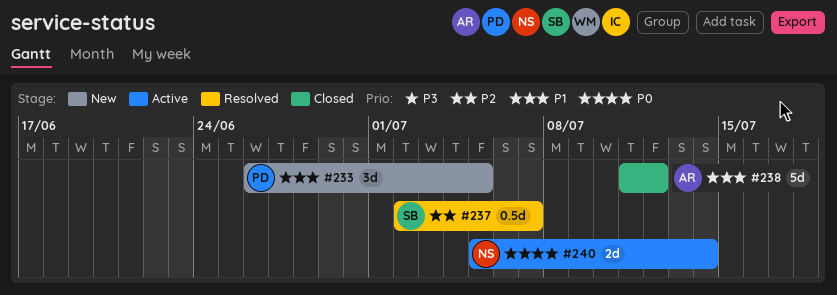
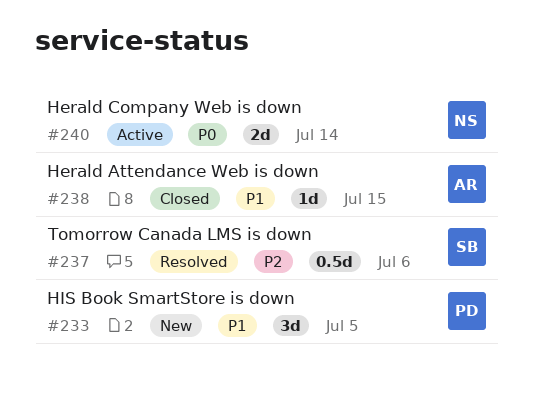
#237, due: Jul 7 -> Jul 6
#238, estimate: 5d -> 1d
#238, due: Jul 12 -> Jul 15

